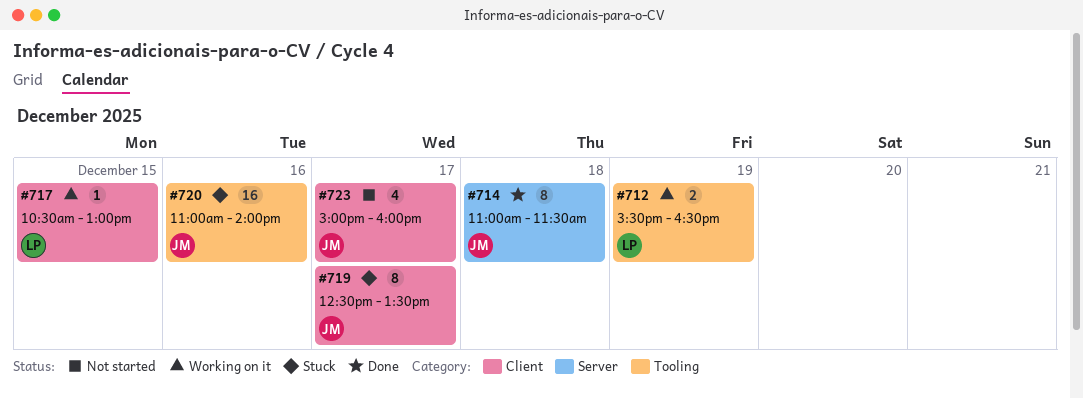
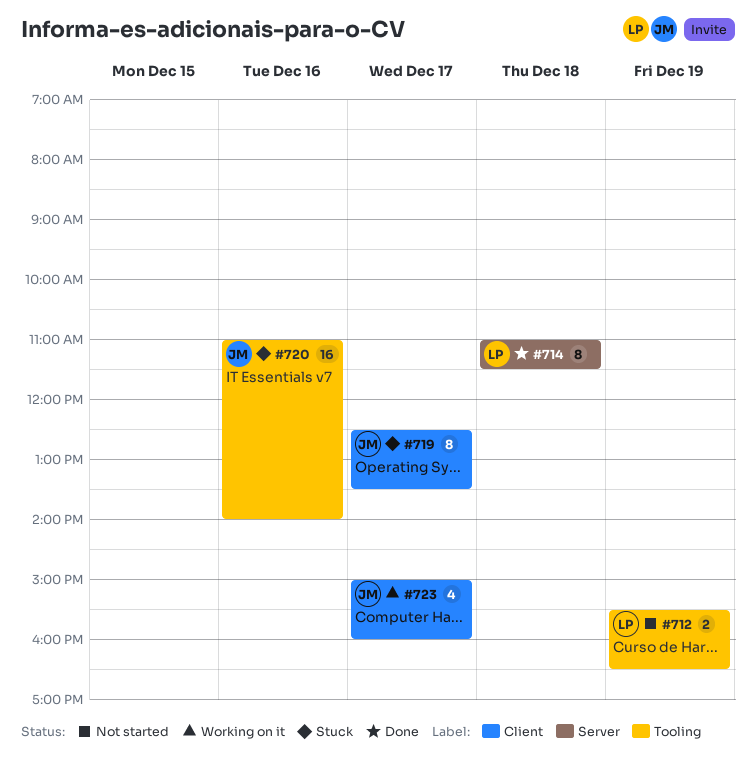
#712, status: Working on it -> Not started
#714, owner: JM -> LP
#717: present -> none
#723, status: Not started -> Working on it

